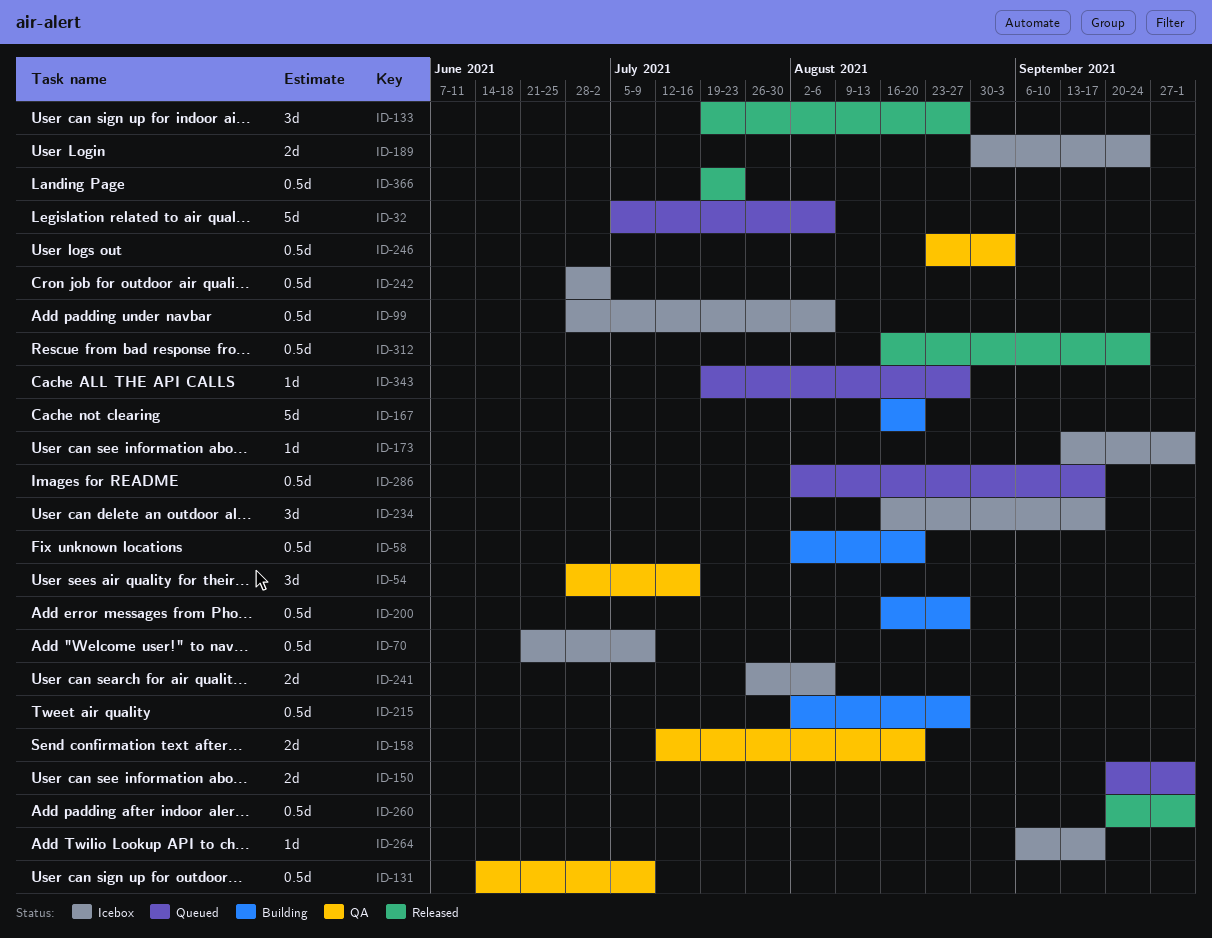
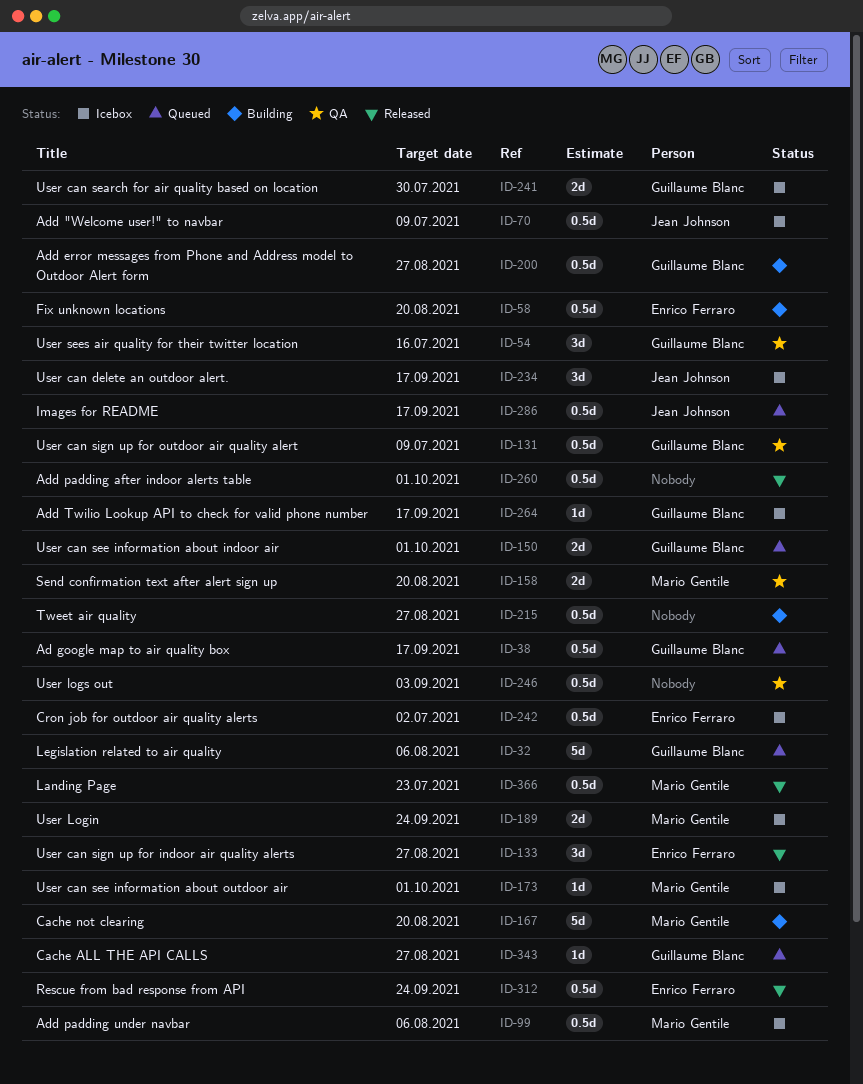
ID-38: none -> present
ID-241, due: Aug 6 -> Jul 30

